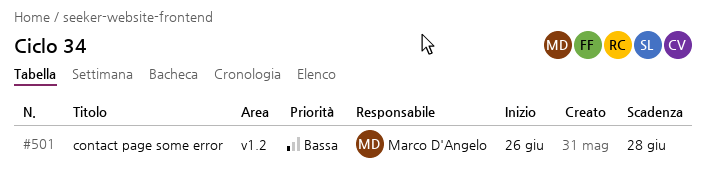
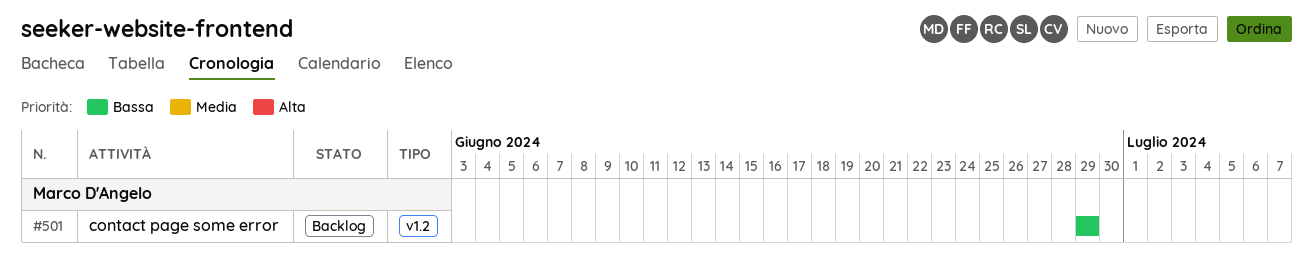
#501, start: Jun 26 -> Jun 29
#501, due: Jun 28 -> Jun 29

